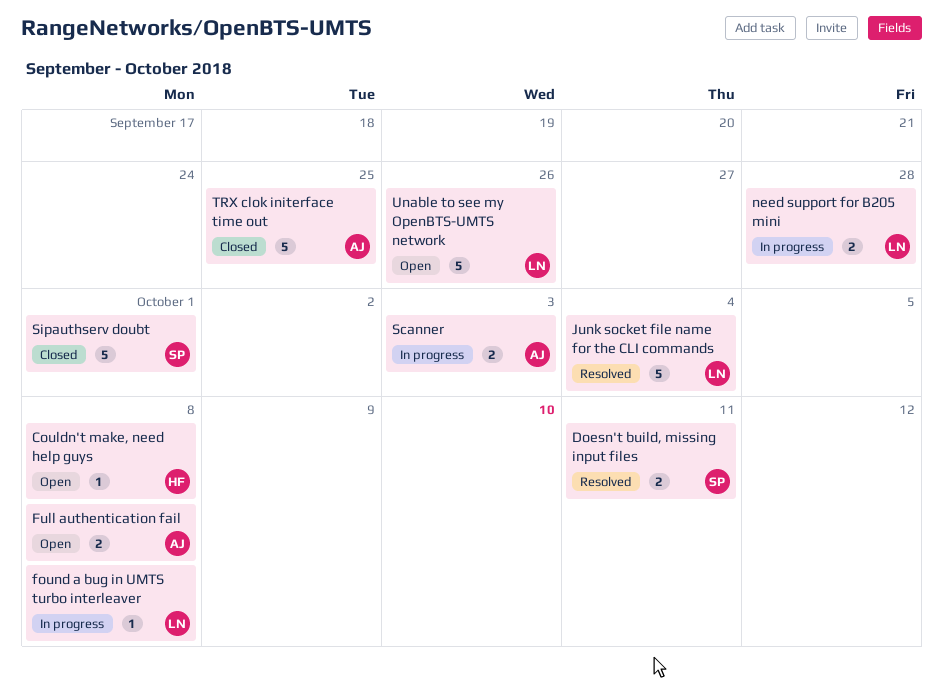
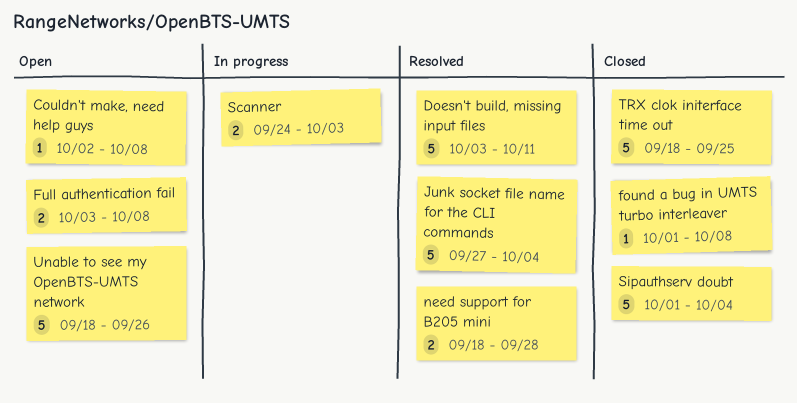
Doesn't build, missing input files, estimate: 2 -> 5
found a bug in UMTS turbo interleaver, status: In progress -> Closed
need support for B205 mini, status: In progress -> Resolved
Sipauthserv doubt, due: Oct 1 -> Oct 4

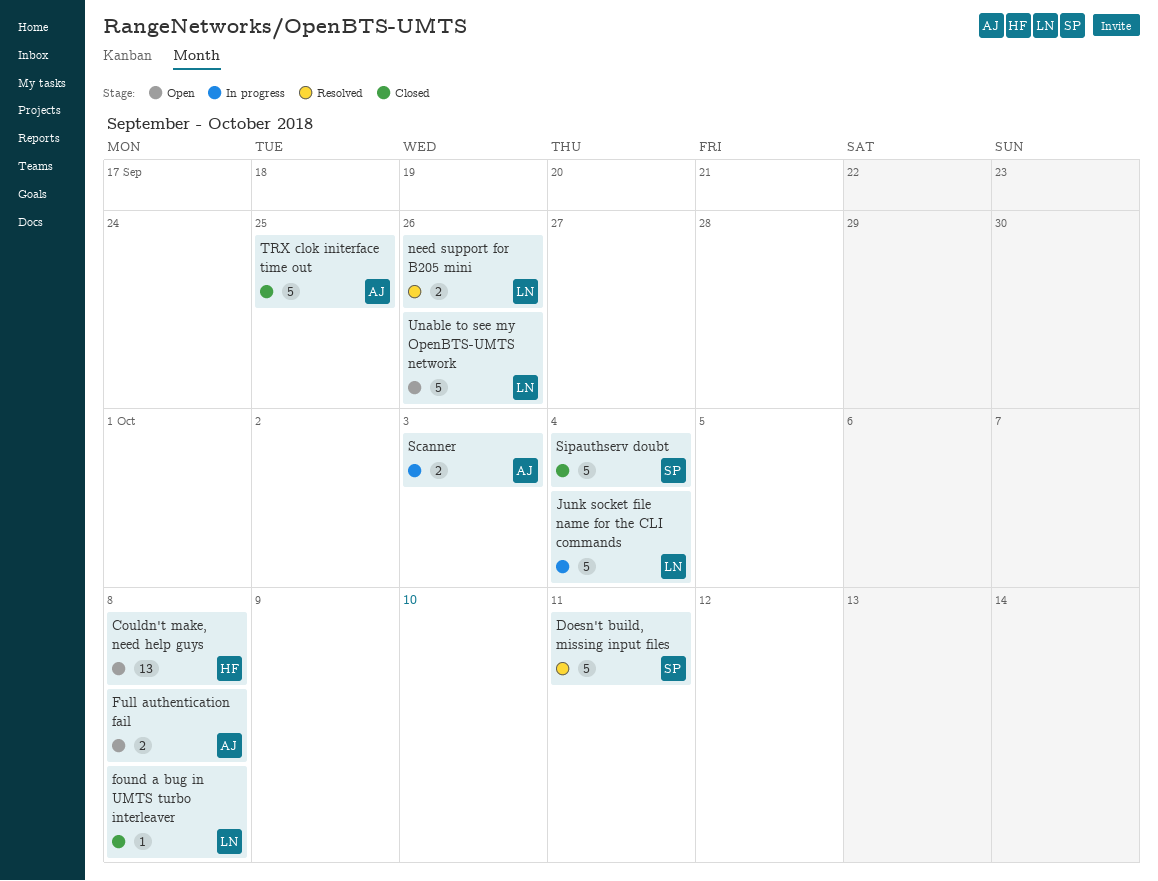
Couldn't make, need help guys, estimate: 1 -> 13
Junk socket file name for the CLI commands, status: Resolved -> In progress
need support for B205 mini, due: Sep 28 -> Sep 26

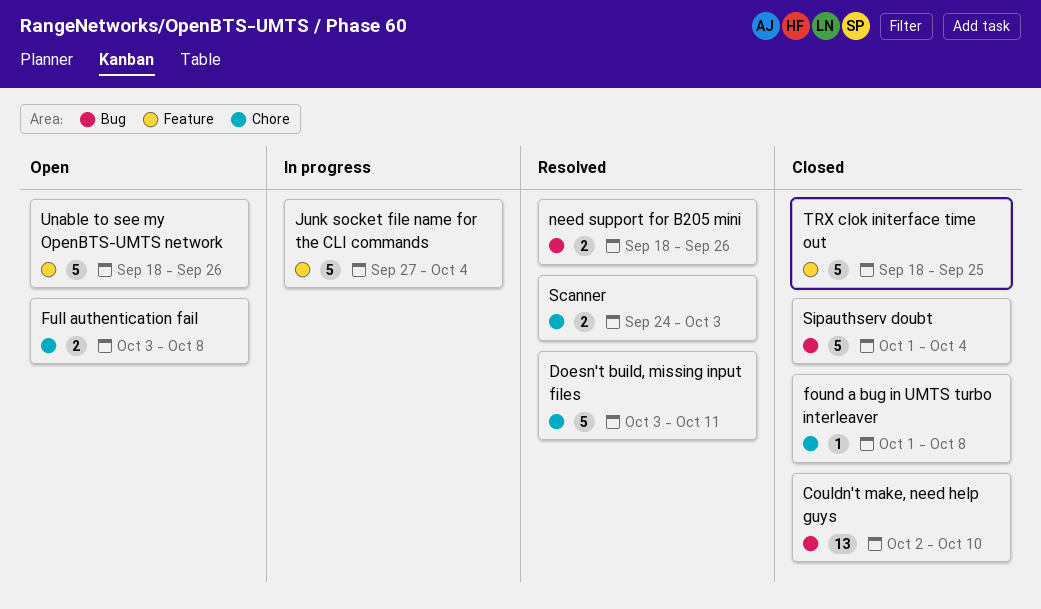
Couldn't make, need help guys, status: Open -> Closed
Couldn't make, need help guys, due: Oct 8 -> Oct 10
Scanner, status: In progress -> Resolved

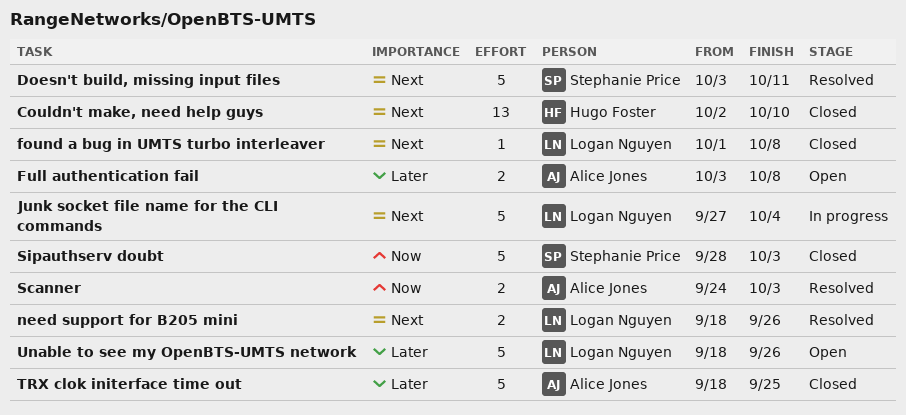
Sipauthserv doubt, start: Oct 1 -> Sep 28
Sipauthserv doubt, due: Oct 4 -> Oct 3

